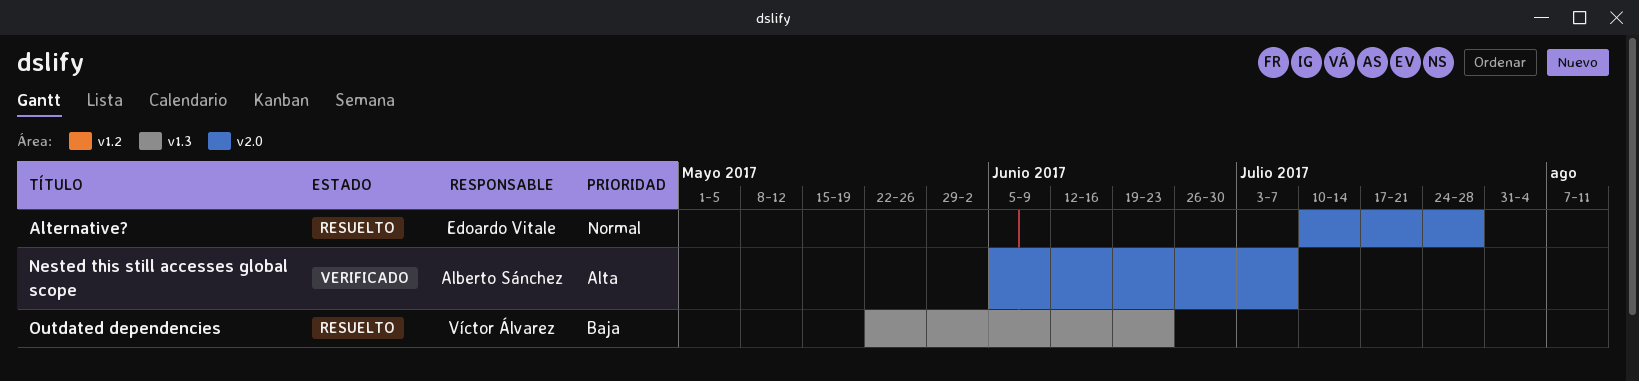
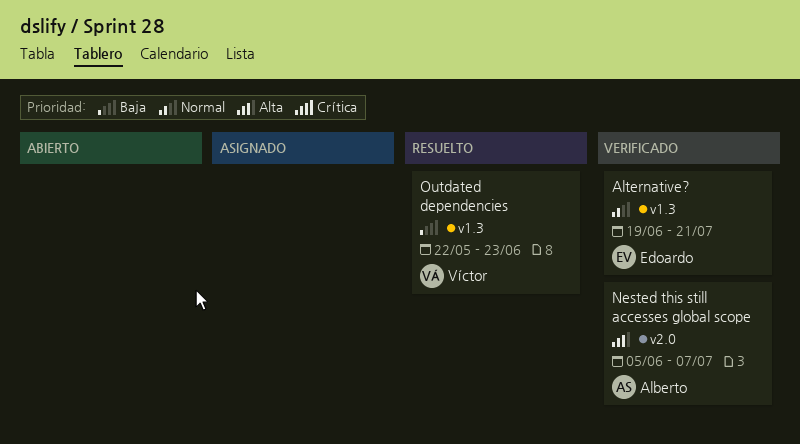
Alternative?, status: Resuelto -> Verificado
Alternative?, label: v2.0 -> v1.3
Alternative?, start: Jul 10 -> Jun 19
Alternative?, due: Jul 28 -> Jul 21

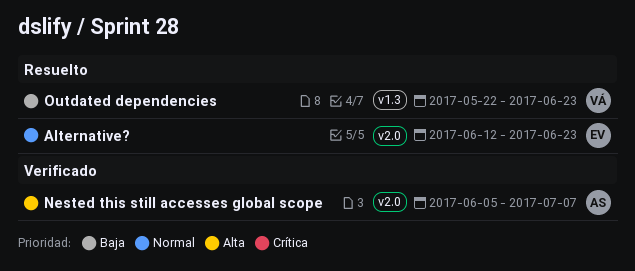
Alternative?, status: Verificado -> Resuelto
Alternative?, label: v1.3 -> v2.0
Alternative?, start: Jun 19 -> Jun 12
Alternative?, due: Jul 21 -> Jun 23

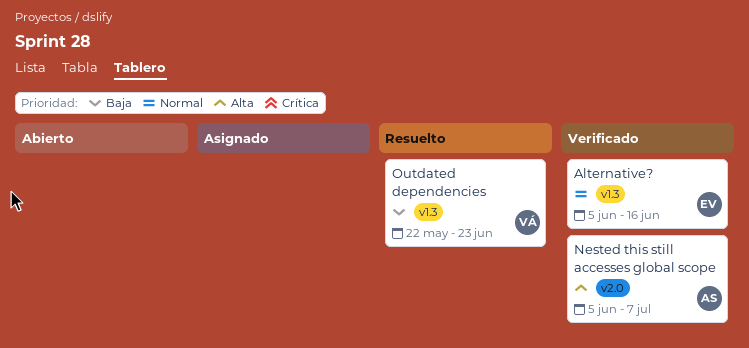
Alternative?, status: Resuelto -> Verificado
Alternative?, label: v2.0 -> v1.3
Alternative?, start: Jun 12 -> Jun 5
Alternative?, due: Jun 23 -> Jun 16

